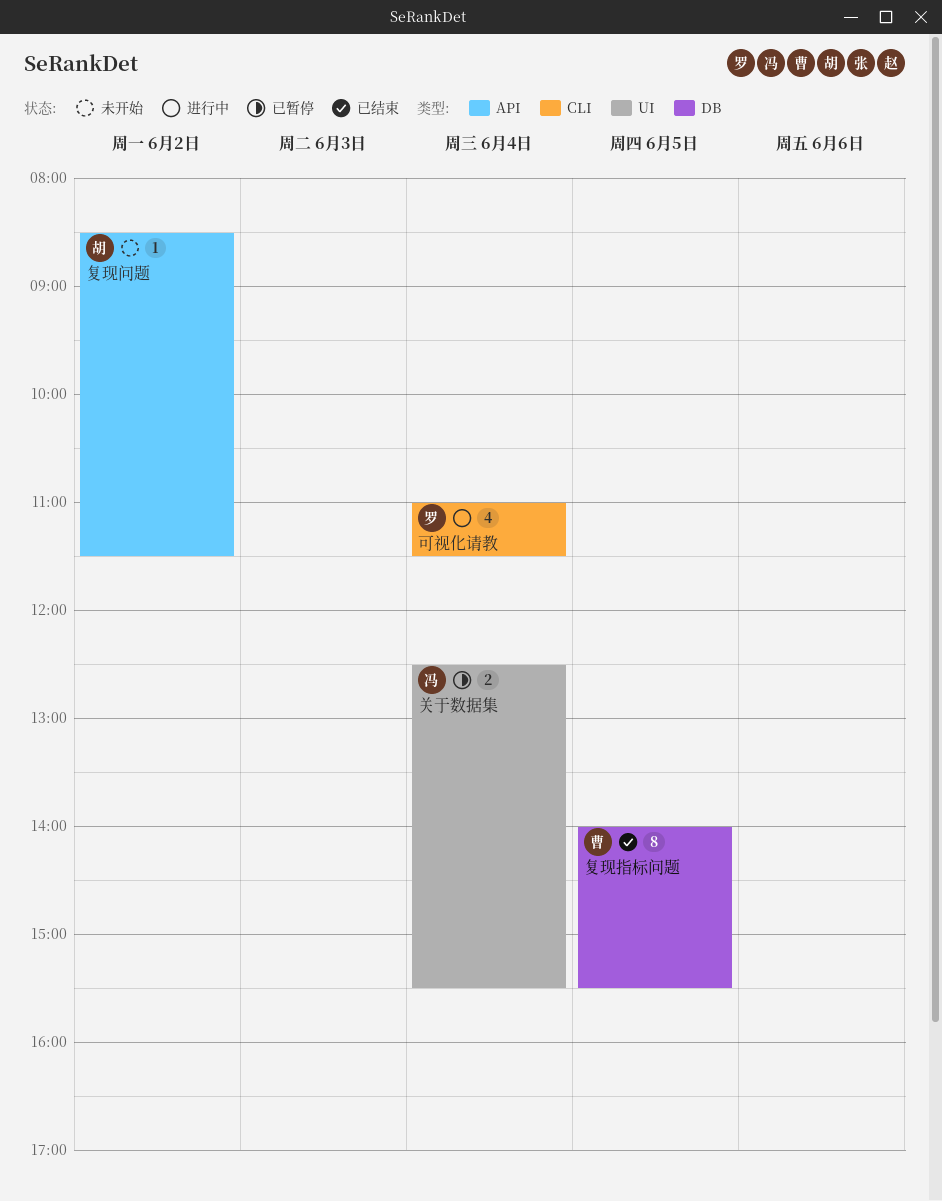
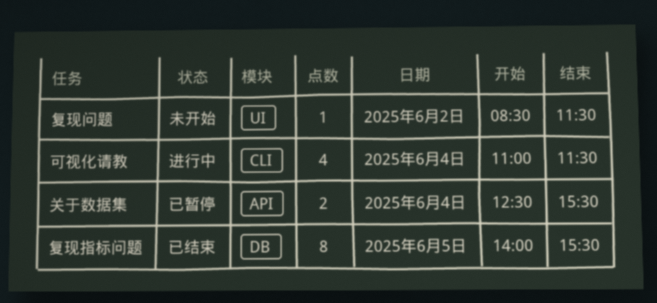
关于数据集, label: UI -> API
复现问题, label: API -> UI

